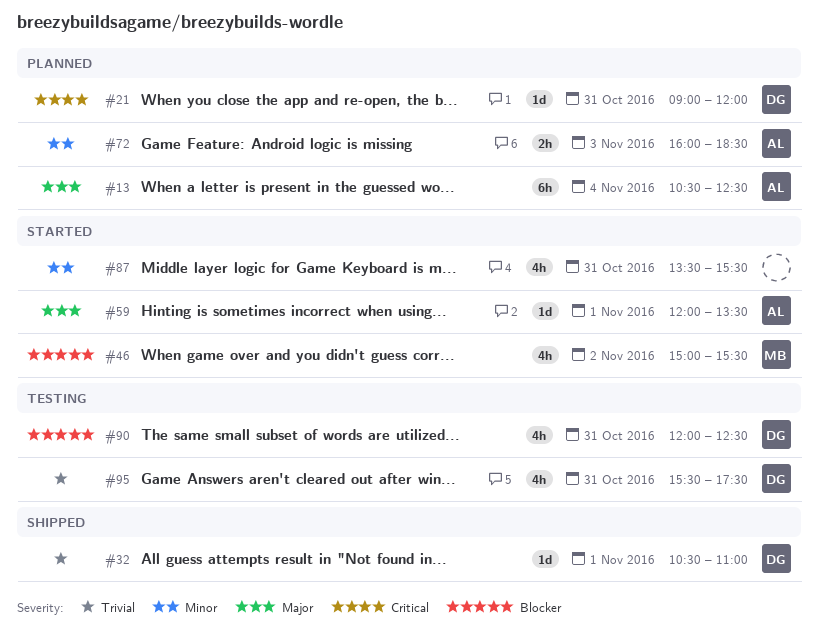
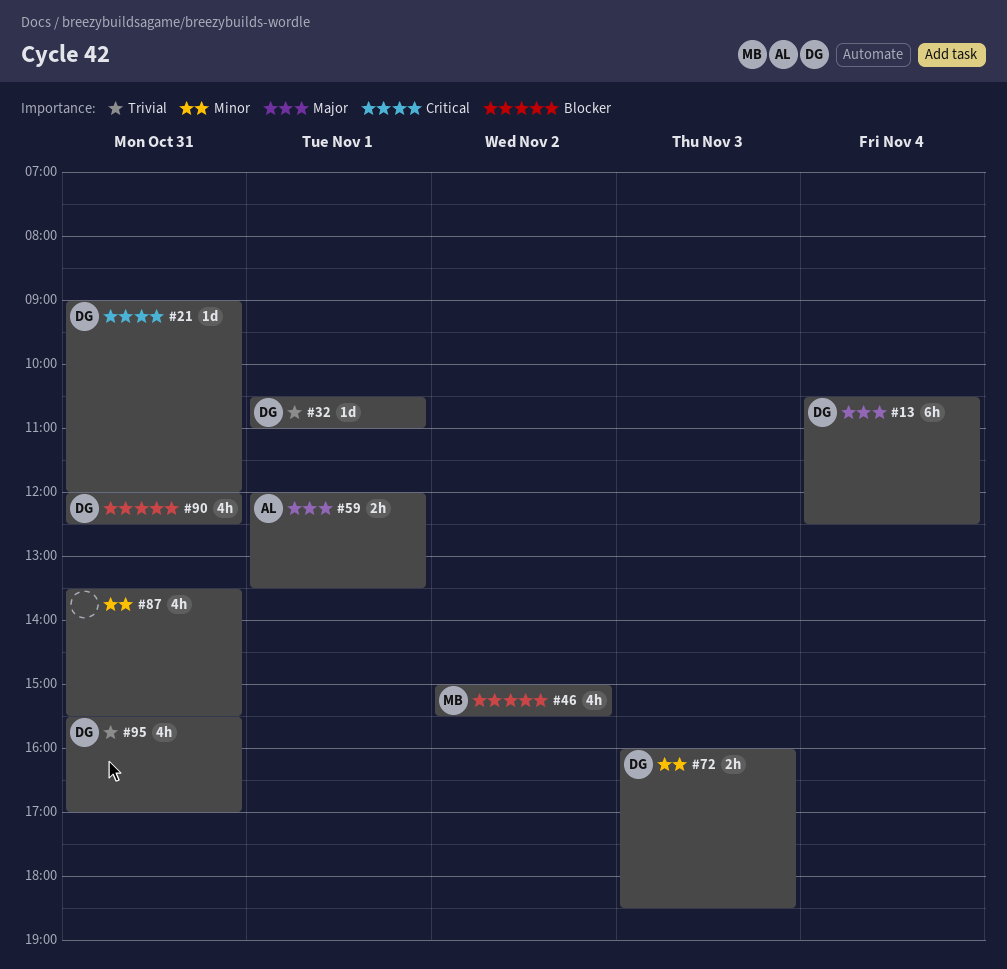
#13, owner: AL -> DG
#59, estimate: 1d -> 2h
#72, owner: AL -> DG
#95, ends: 17:30 -> 17:00

